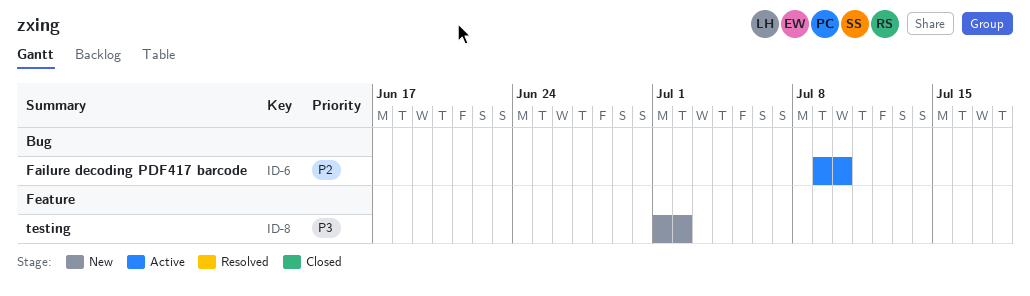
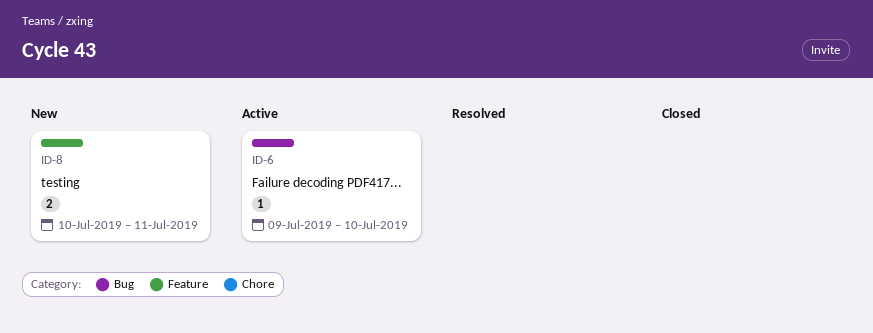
ID-8, start: Jul 1 -> Jul 10
ID-8, due: Jul 2 -> Jul 11

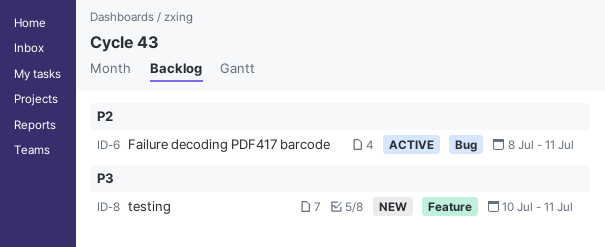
ID-6, start: Jul 9 -> Jul 8
ID-6, due: Jul 10 -> Jul 11

